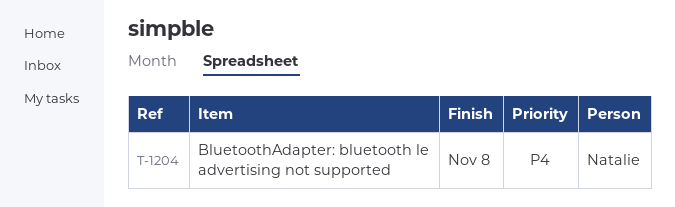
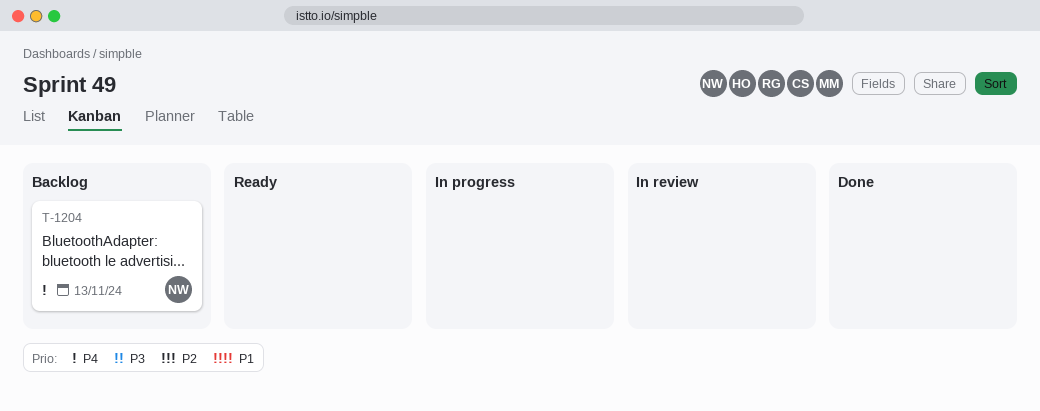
T-1204, due: Nov 8 -> Nov 13

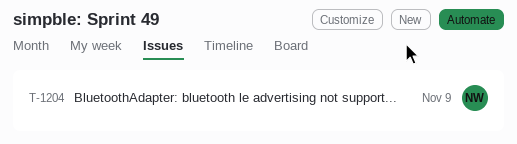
T-1204, due: Nov 13 -> Nov 9

